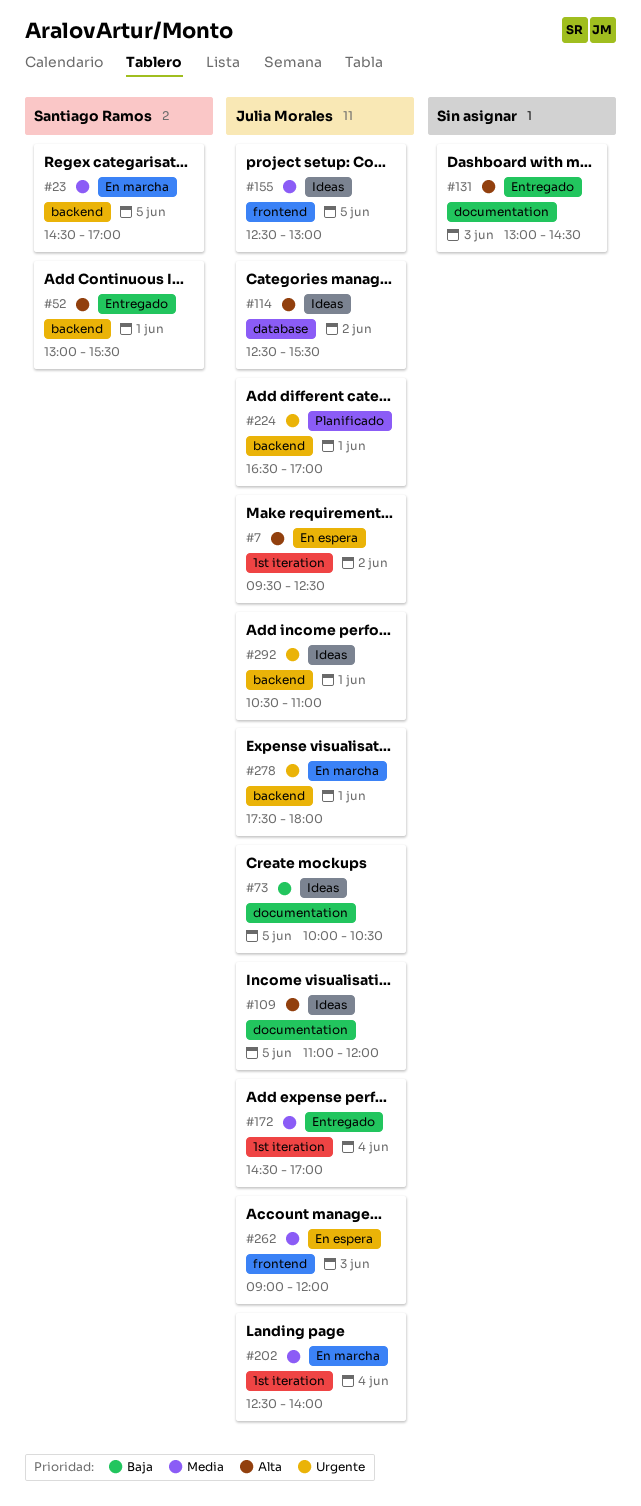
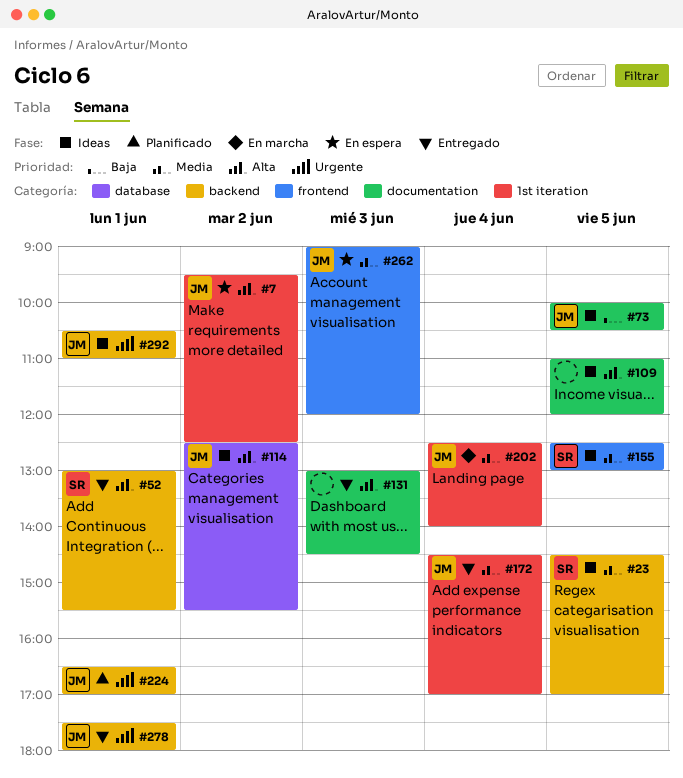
#23, status: En marcha -> Ideas
#109, owner: Julia Morales -> none
#155, owner: Julia Morales -> Santiago Ramos
#278, status: En marcha -> Entregado

